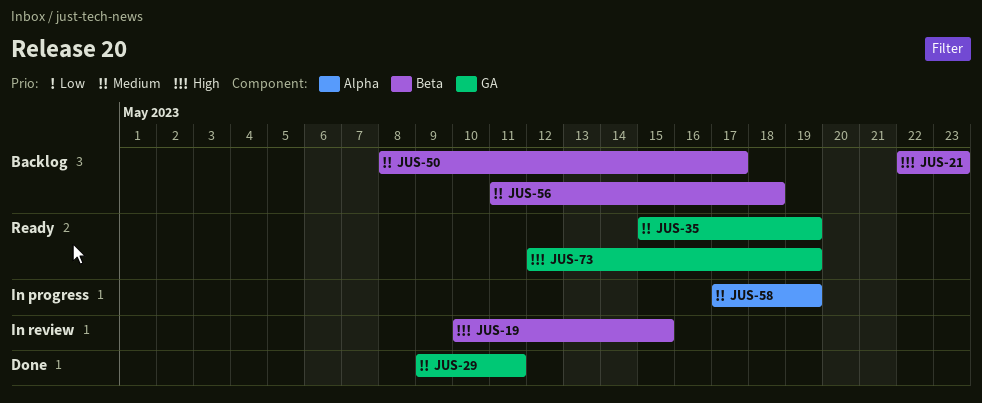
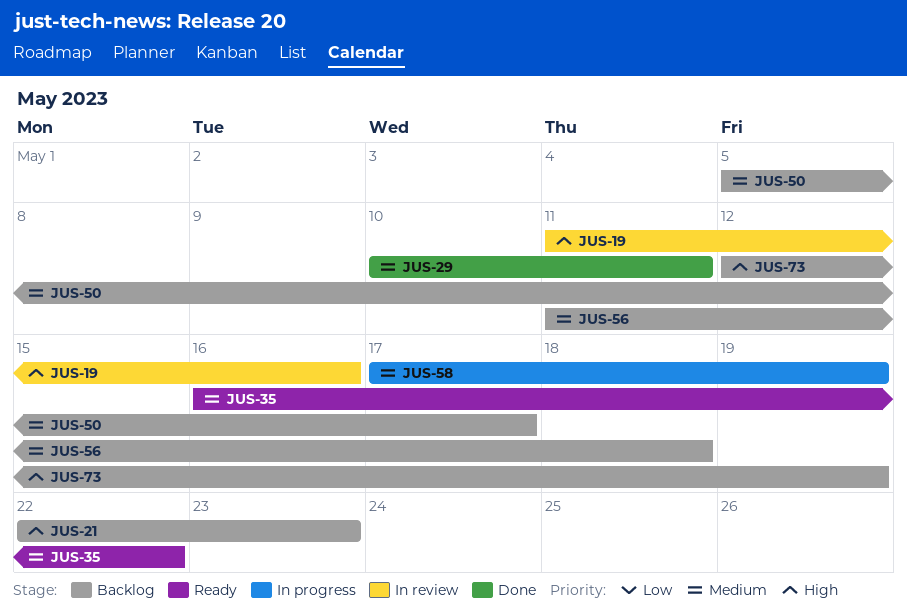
JUS-19, start: May 10 -> May 11
JUS-19, due: May 15 -> May 16
JUS-29, start: May 9 -> May 10
JUS-35, start: May 15 -> May 16
JUS-35, due: May 19 -> May 22
JUS-50, start: May 8 -> May 5
JUS-73, status: Ready -> Backlog

